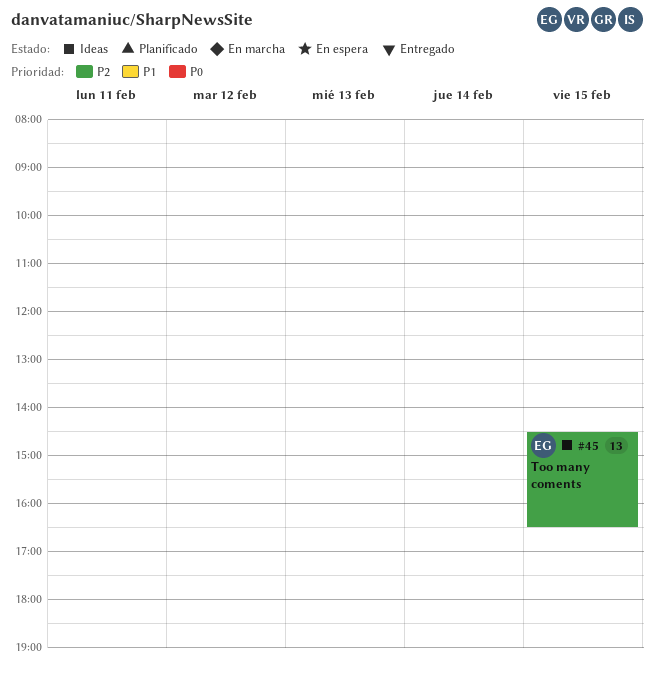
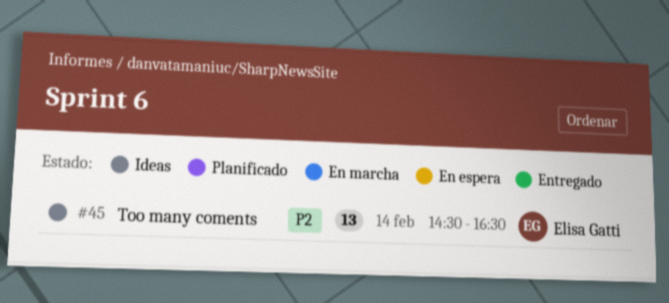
#45, day: Feb 15 -> Feb 14

